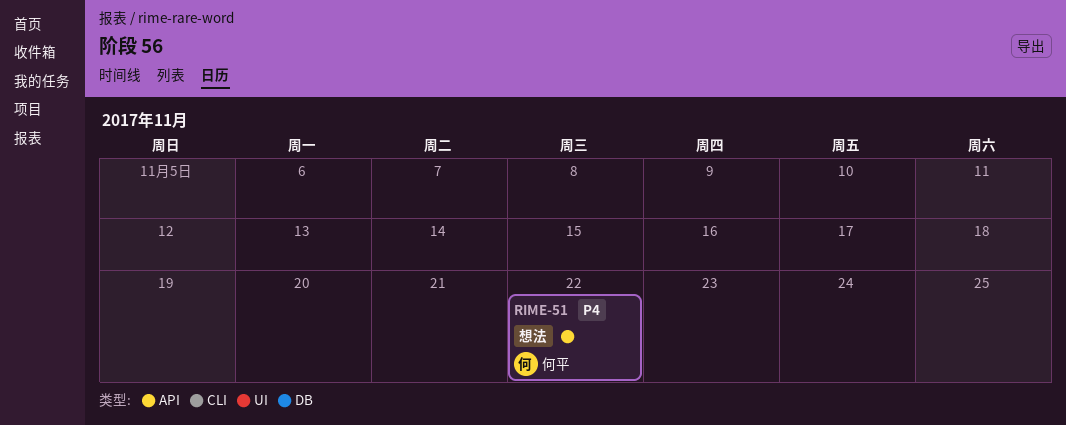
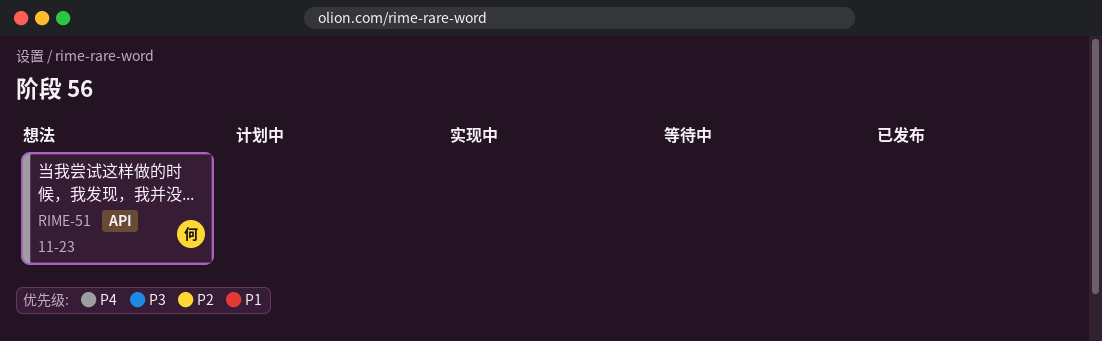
RIME-51, due: Nov 22 -> Nov 23

